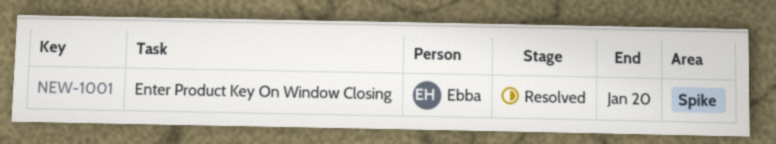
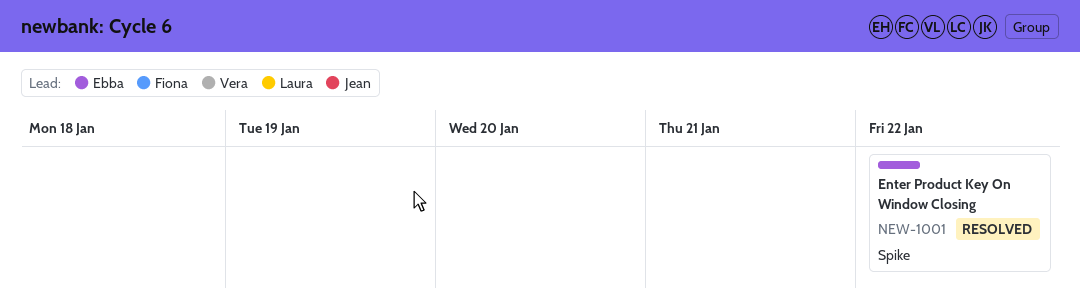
NEW-1001, due: Jan 20 -> Jan 22

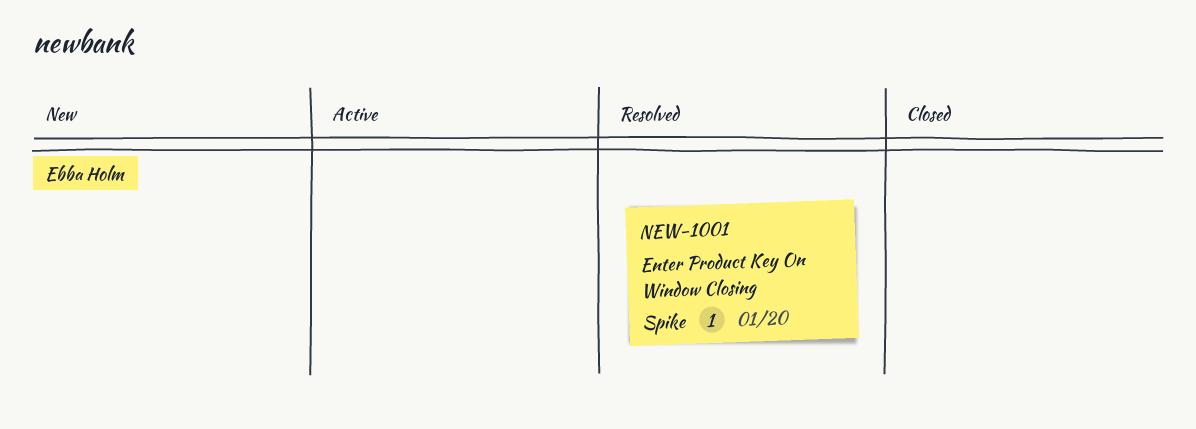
NEW-1001, due: Jan 22 -> Jan 20

